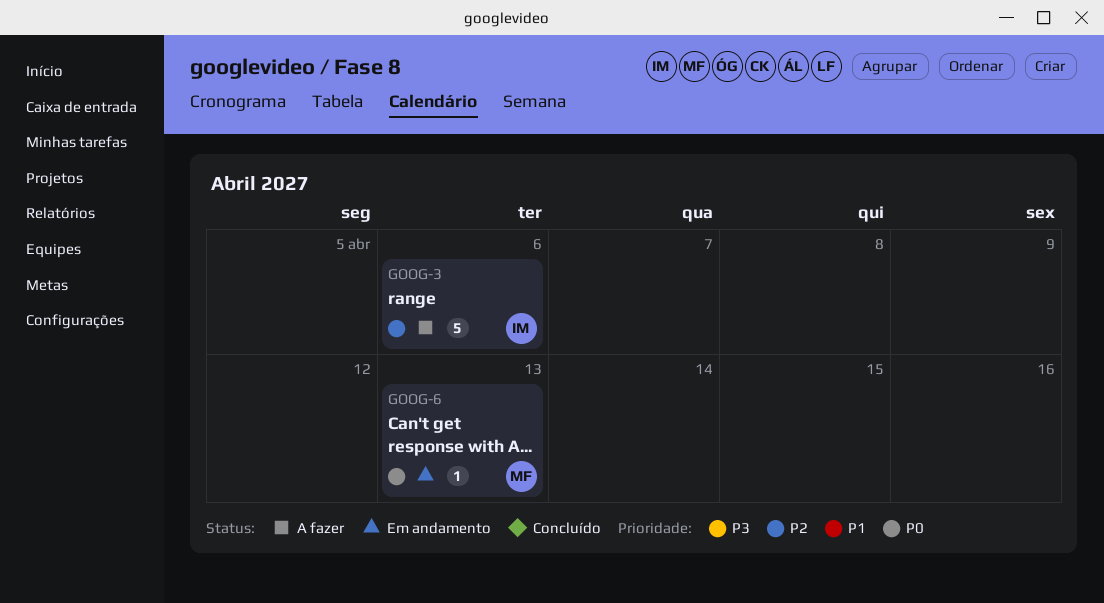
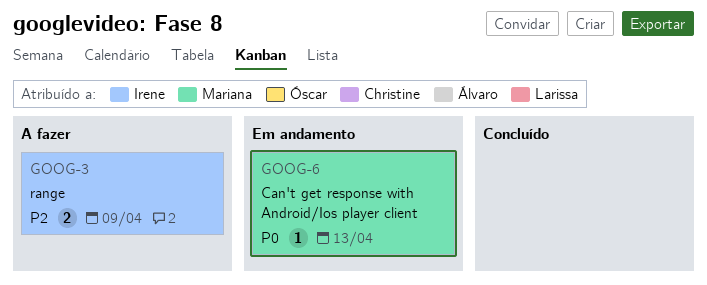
GOOG-3, estimate: 5 -> 2
GOOG-3, due: Apr 6 -> Apr 9

